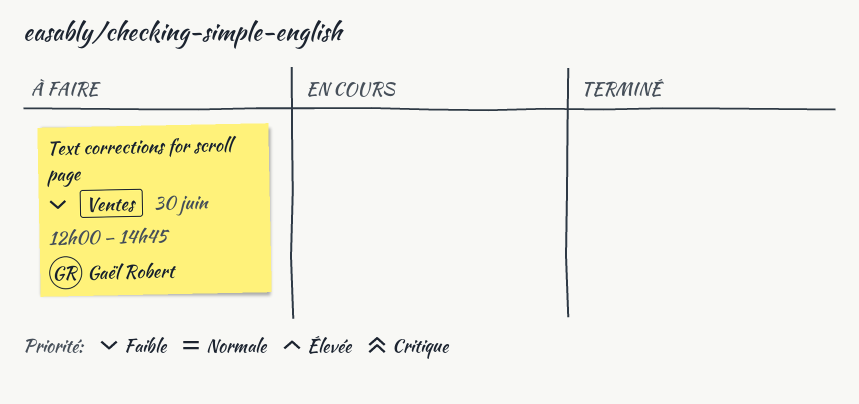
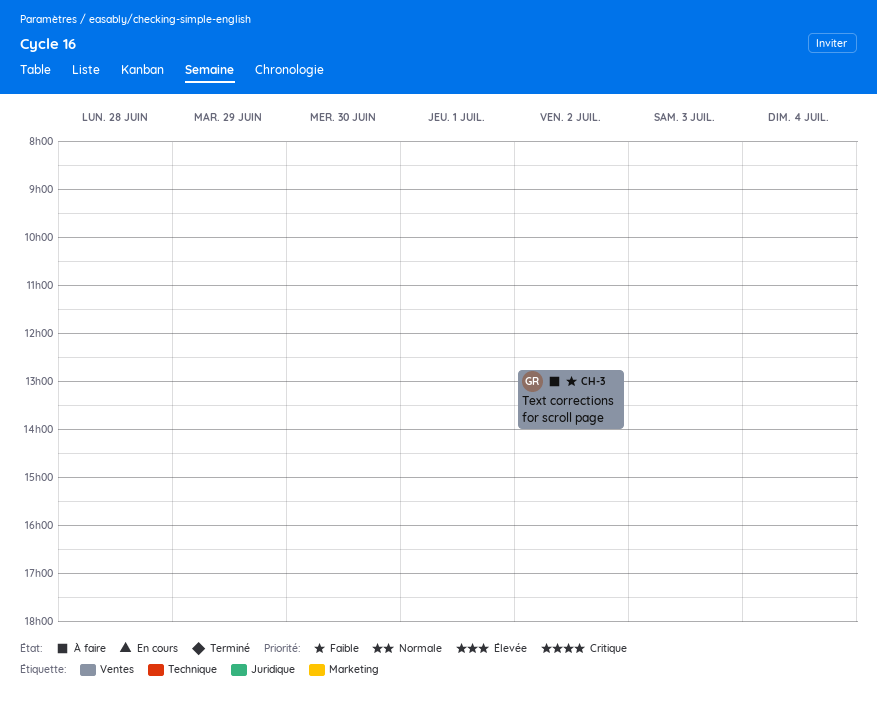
Text corrections for scroll page, day: Jun 30 -> Jul 2
Text corrections for scroll page, begins: 12:00 -> 12:45
Text corrections for scroll page, ends: 14:45 -> 14:00

